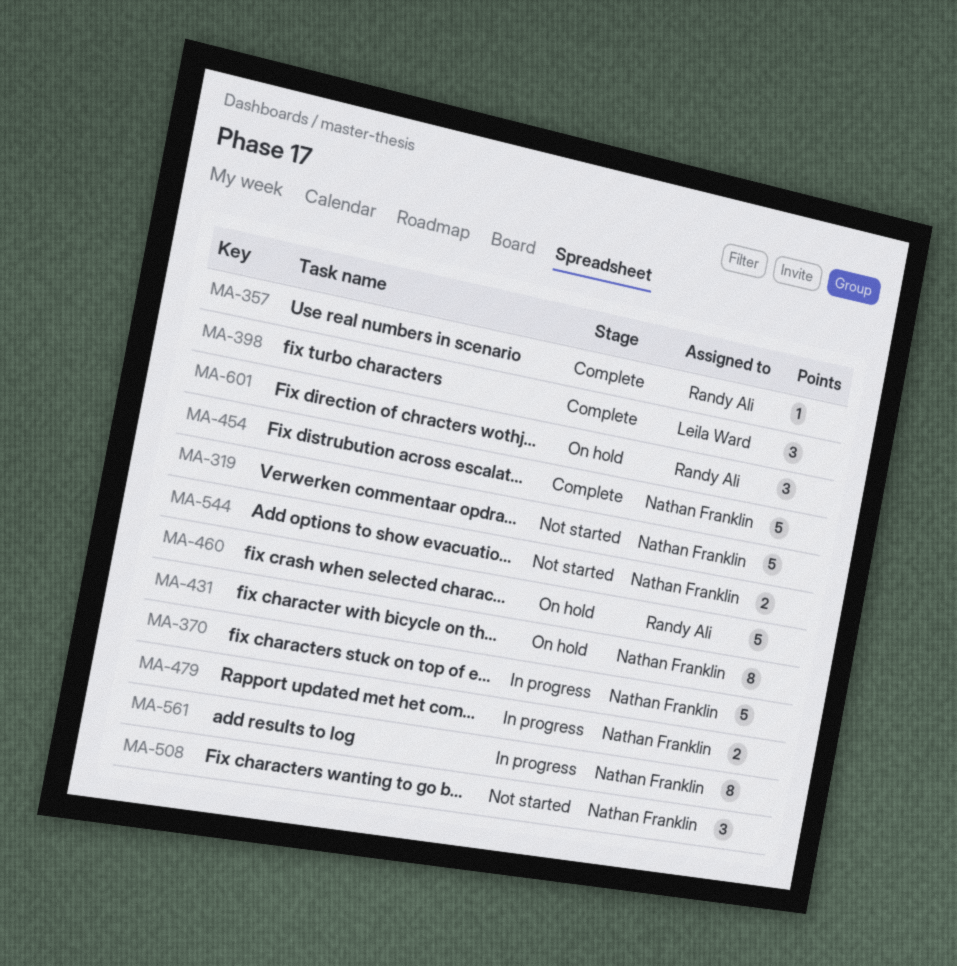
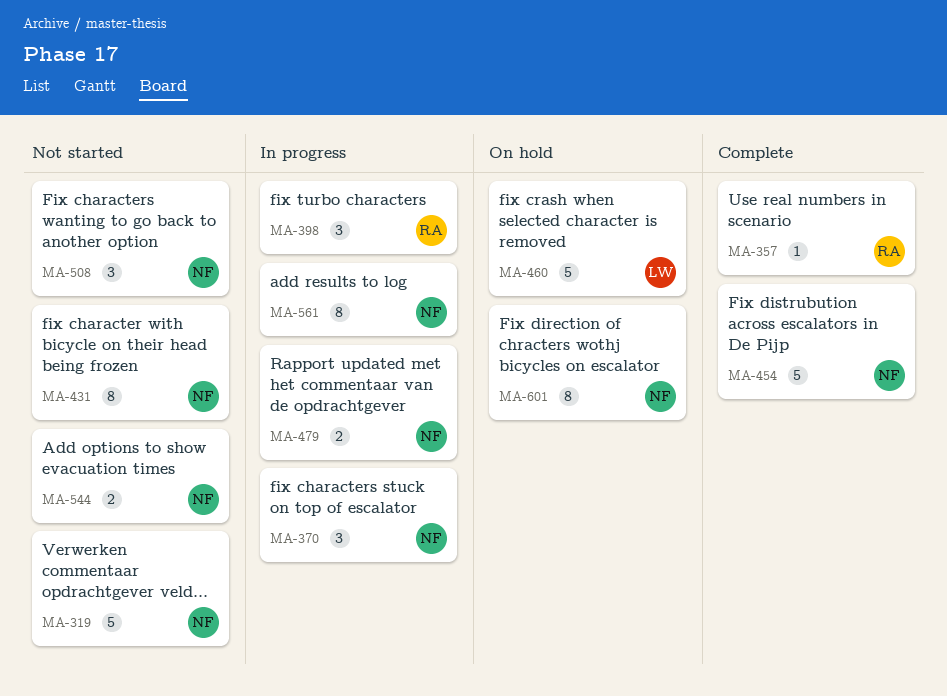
MA-370, estimate: 5 -> 3
MA-398, status: Complete -> In progress
MA-398, owner: Leila Ward -> Randy Ali
MA-431, status: On hold -> Not started
MA-460, owner: Randy Ali -> Leila Ward
MA-601, owner: Randy Ali -> Nathan Franklin
MA-601, estimate: 3 -> 8

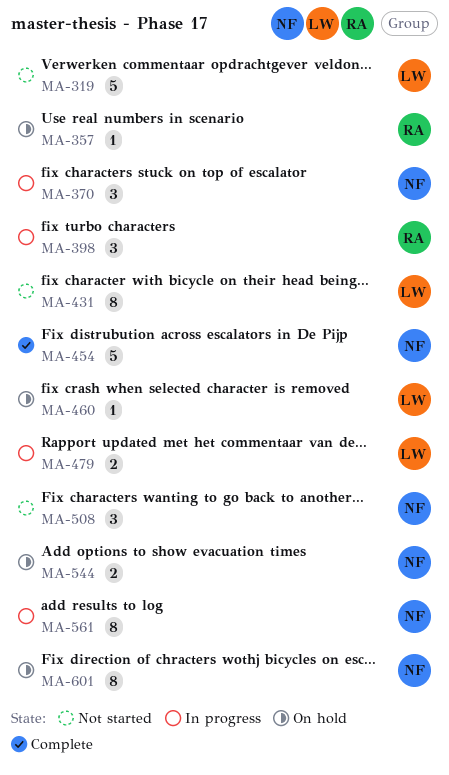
MA-319, owner: NF -> LW
MA-357, status: Complete -> On hold
MA-431, owner: NF -> LW
MA-460, estimate: 5 -> 1
MA-479, owner: NF -> LW
MA-544, status: Not started -> On hold

